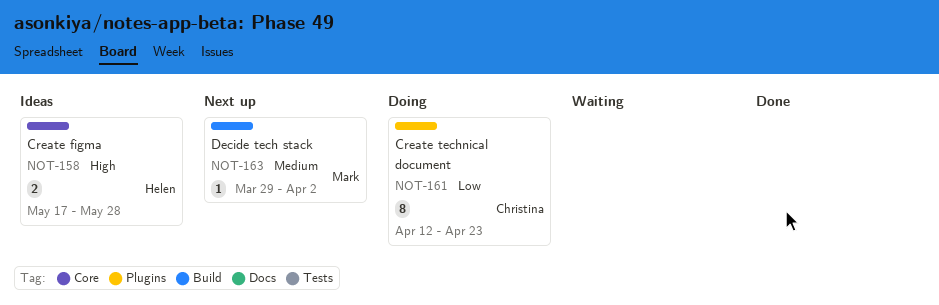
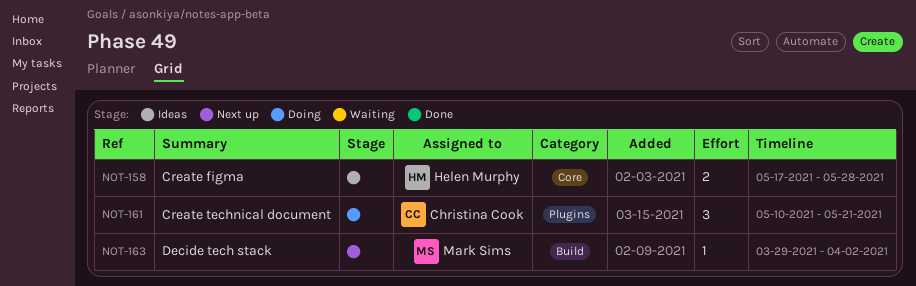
NOT-161, estimate: 8 -> 3
NOT-161, start: Apr 12 -> May 10
NOT-161, due: Apr 23 -> May 21

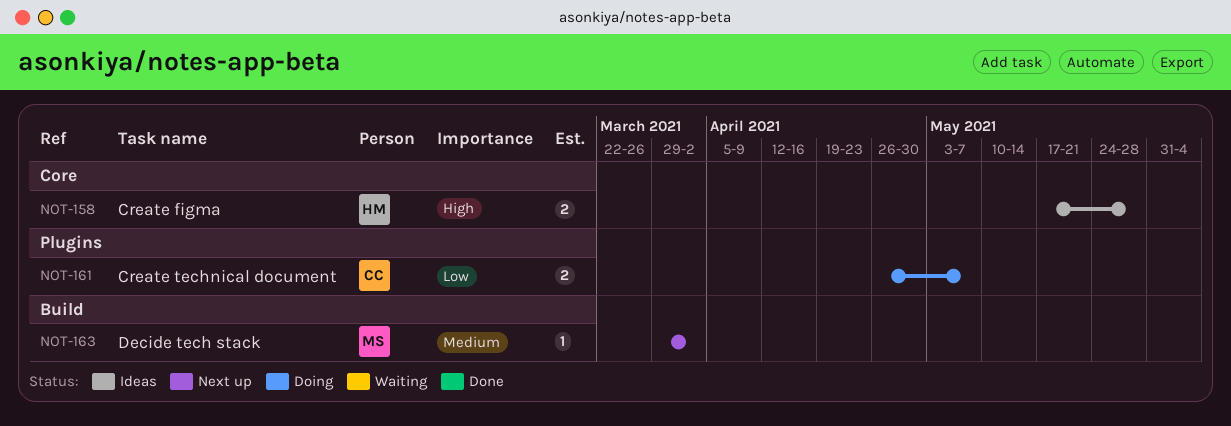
NOT-161, estimate: 3 -> 2
NOT-161, start: May 10 -> Apr 26
NOT-161, due: May 21 -> May 7

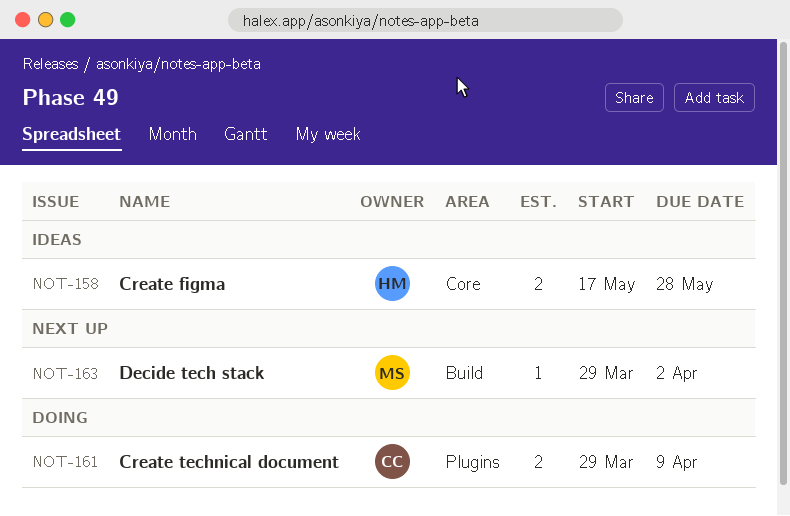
NOT-161, start: Apr 26 -> Mar 29
NOT-161, due: May 7 -> Apr 9

